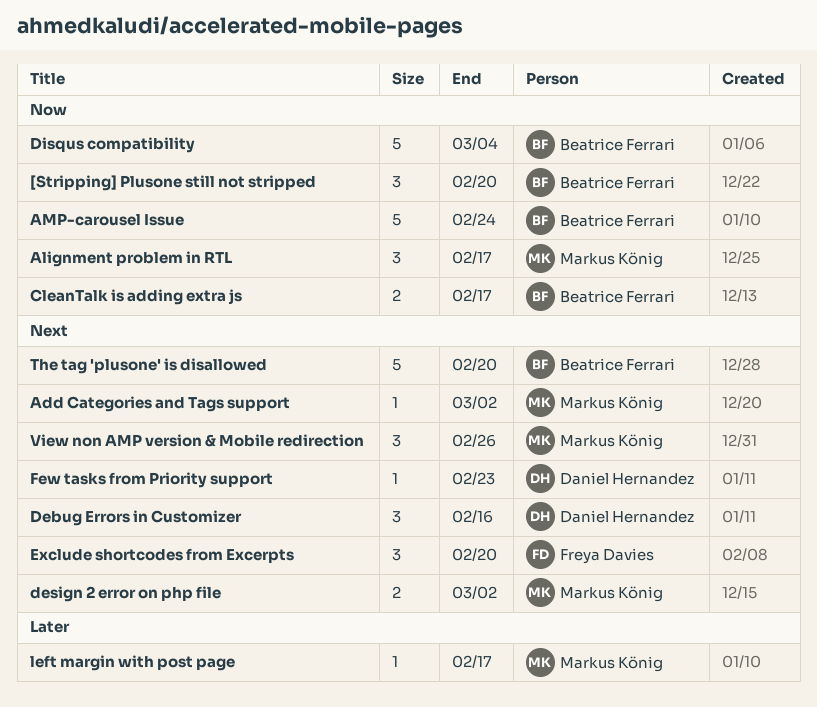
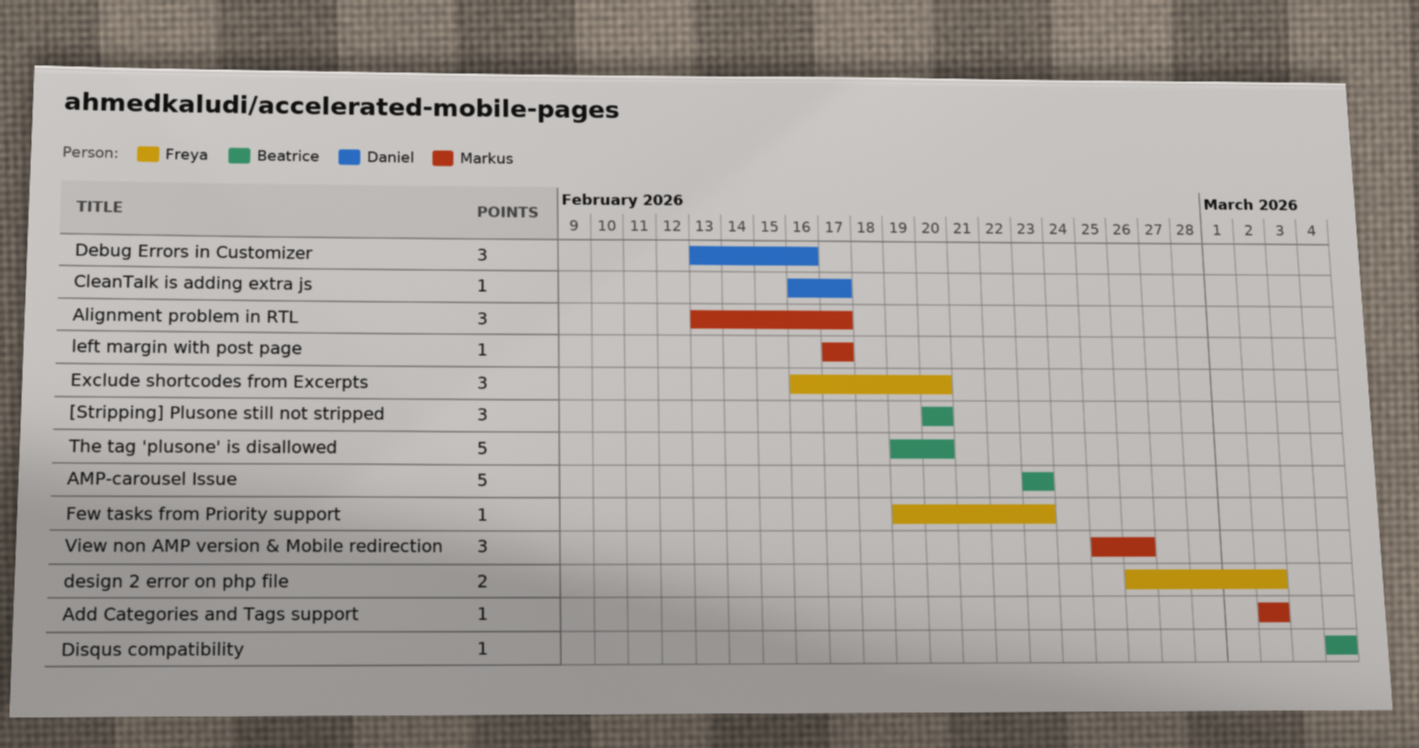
AMP-carousel Issue, due: Feb 24 -> Feb 23
CleanTalk is adding extra js, owner: Beatrice Ferrari -> Daniel Hernandez
CleanTalk is adding extra js, estimate: 2 -> 1
design 2 error on php file, owner: Markus König -> Freya Davies
Disqus compatibility, estimate: 5 -> 1
Few tasks from Priority support, owner: Daniel Hernandez -> Freya Davies

